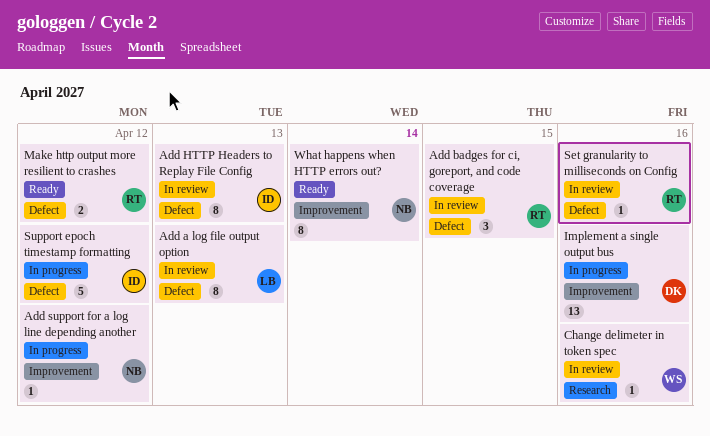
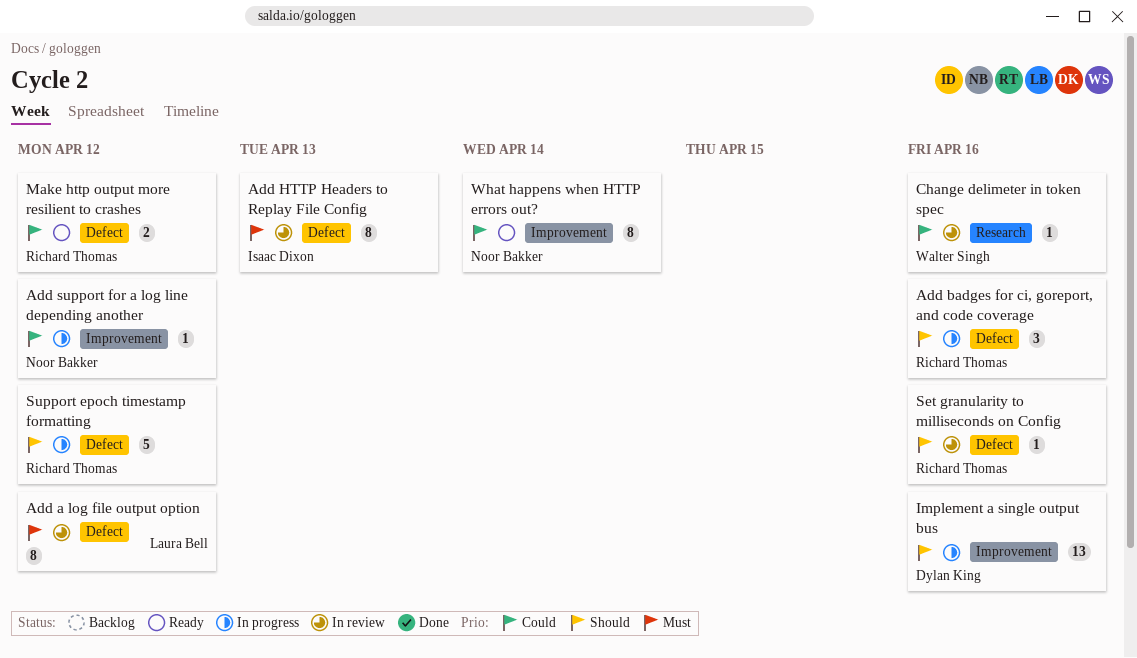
Add a log file output option, due: Apr 13 -> Apr 12
Add badges for ci, goreport, and code coverage, status: In review -> In progress
Add badges for ci, goreport, and code coverage, due: Apr 15 -> Apr 16
Support epoch timestamp formatting, owner: Isaac Dixon -> Richard Thomas

